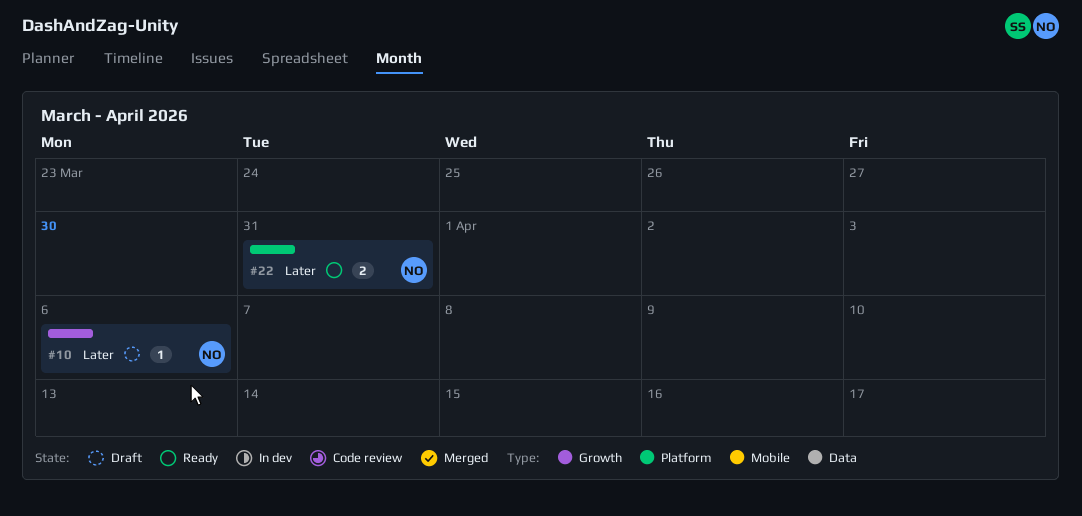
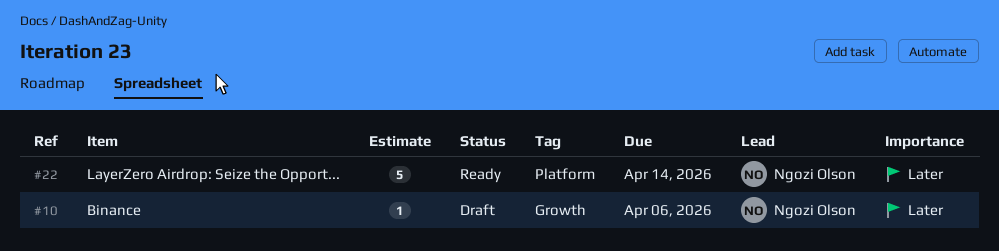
#22, estimate: 2 -> 5
#22, due: Mar 31 -> Apr 14

